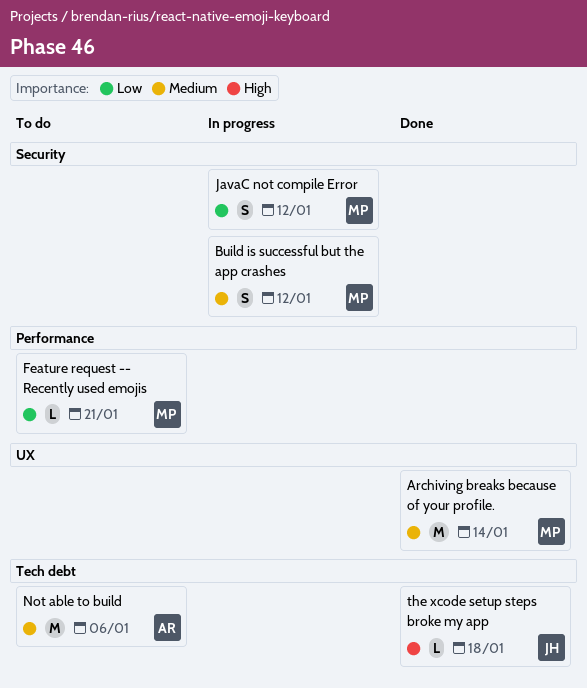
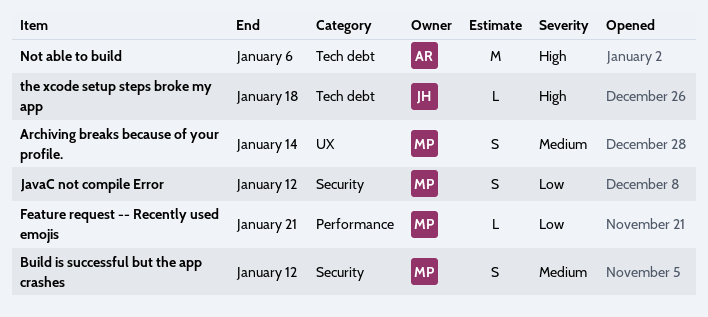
Archiving breaks because of your profile., estimate: M -> S
Not able to build, priority: Medium -> High

